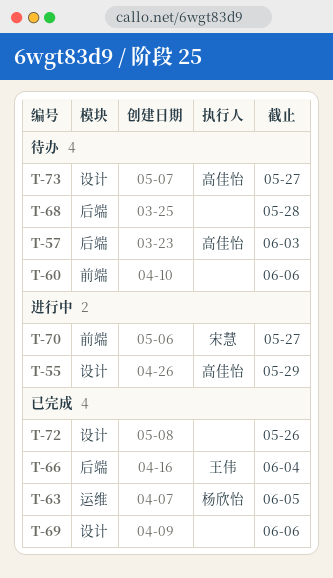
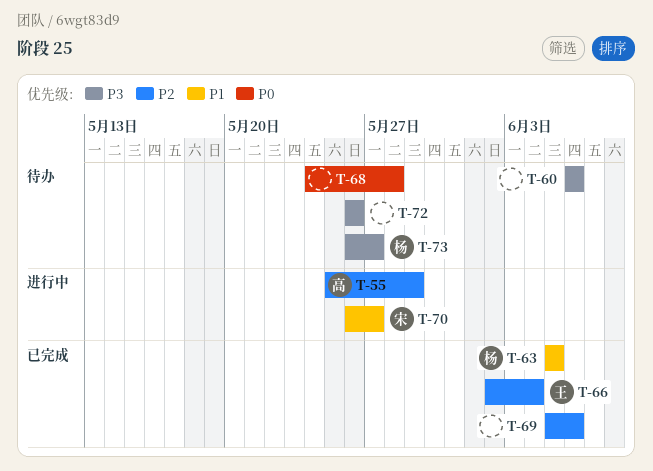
T-57: present -> none
T-72, status: 已完成 -> 待办
T-73, owner: 高佳怡 -> 杨欣怡

